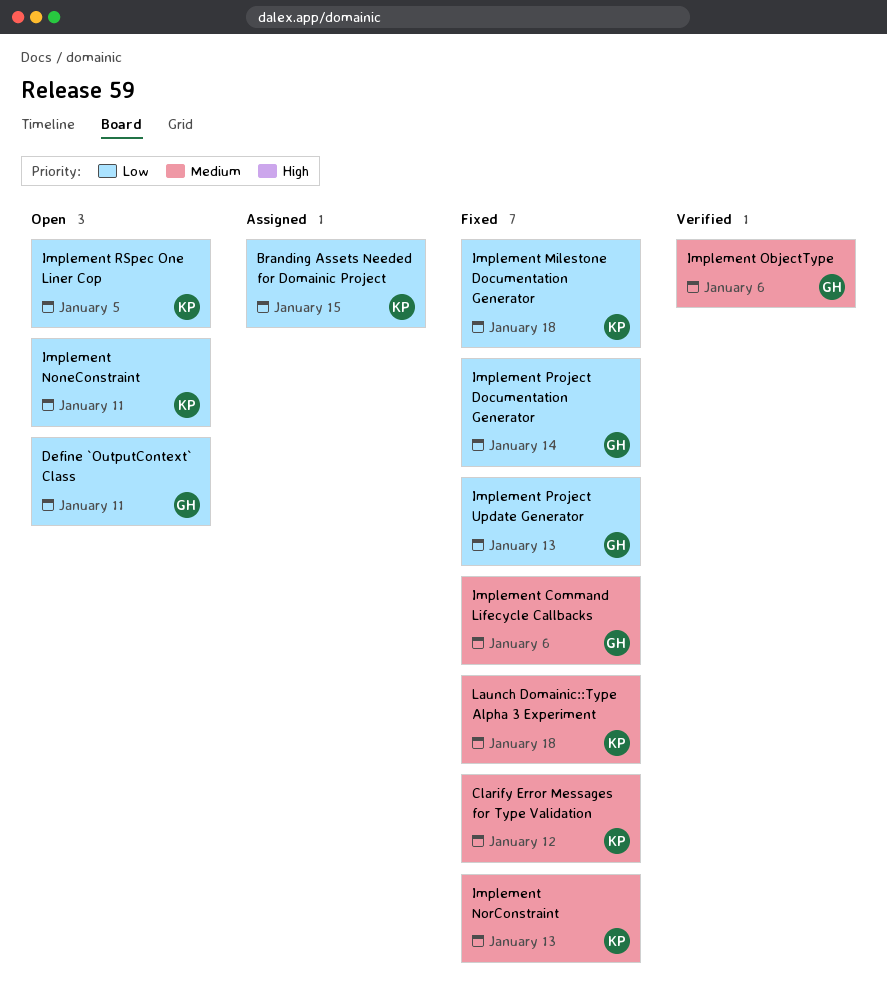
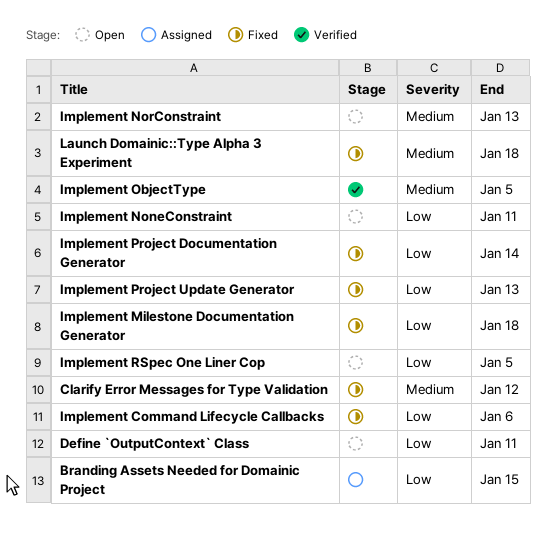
Implement Command Lifecycle Callbacks, priority: Medium -> Low
Implement NorConstraint, status: Fixed -> Open
Implement ObjectType, due: Jan 6 -> Jan 5

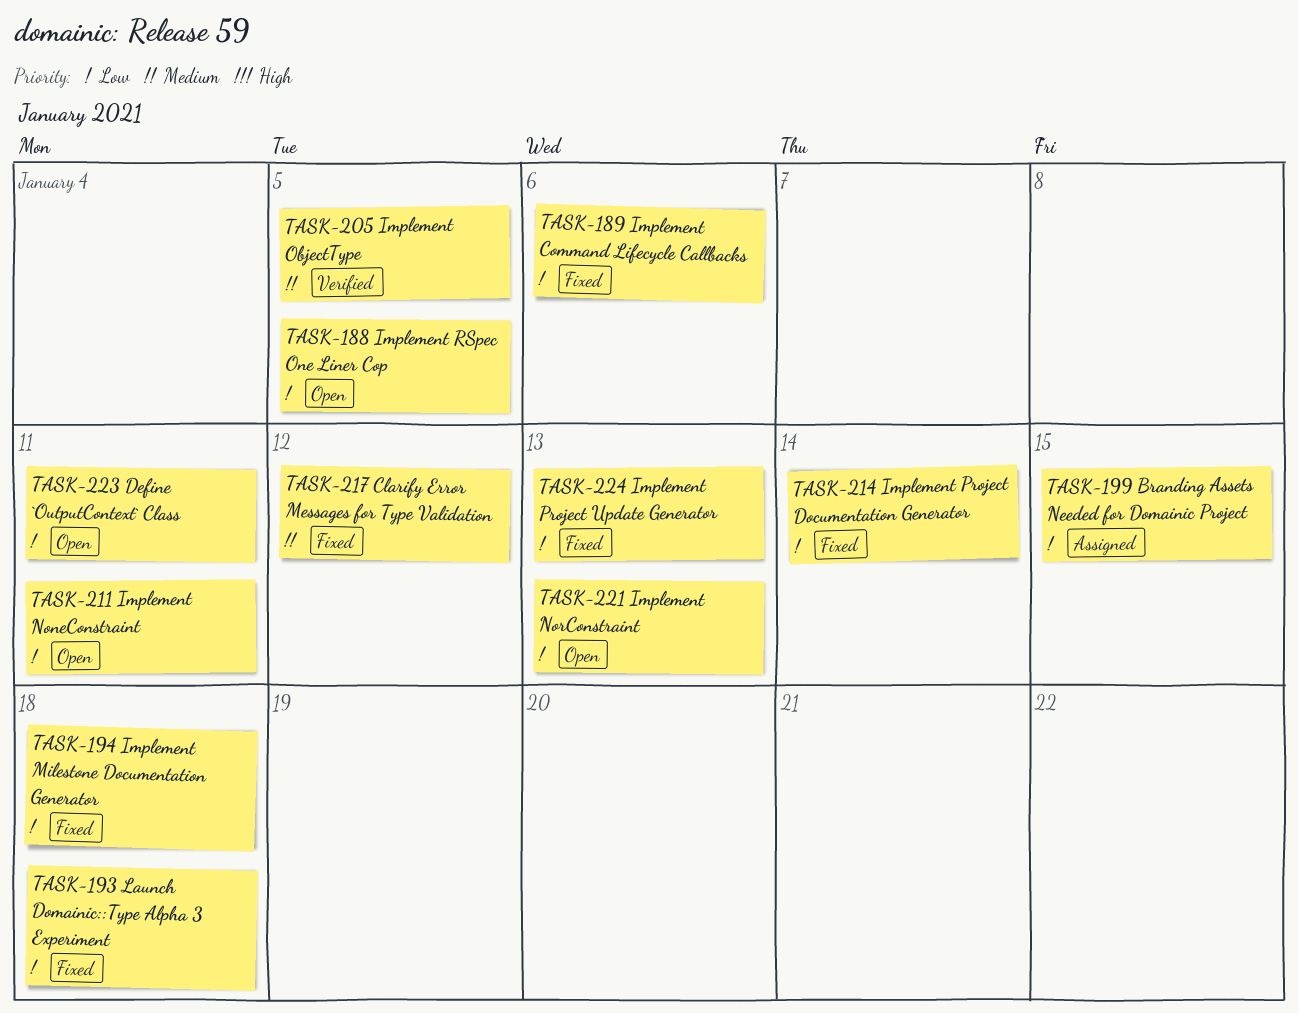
Implement NorConstraint, priority: Medium -> Low
Launch Domainic::Type Alpha 3 Experiment, priority: Medium -> Low

